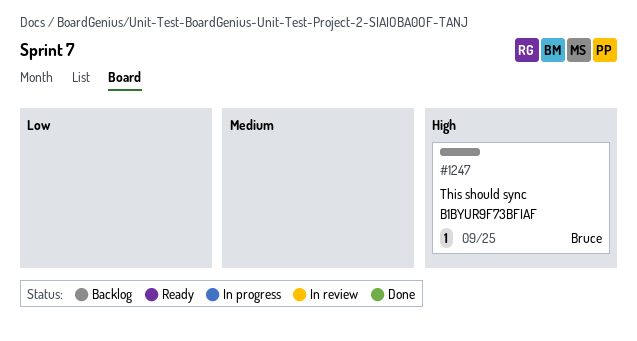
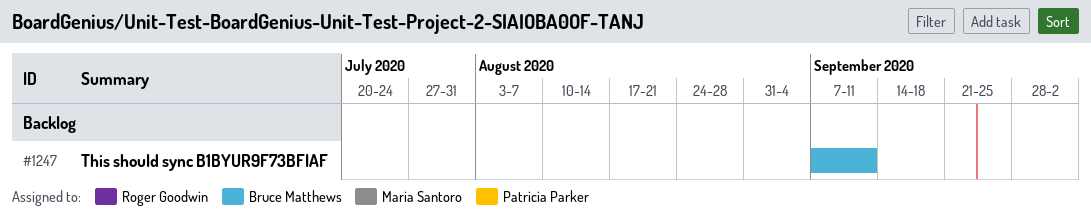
#1247, due: Sep 25 -> Sep 11

